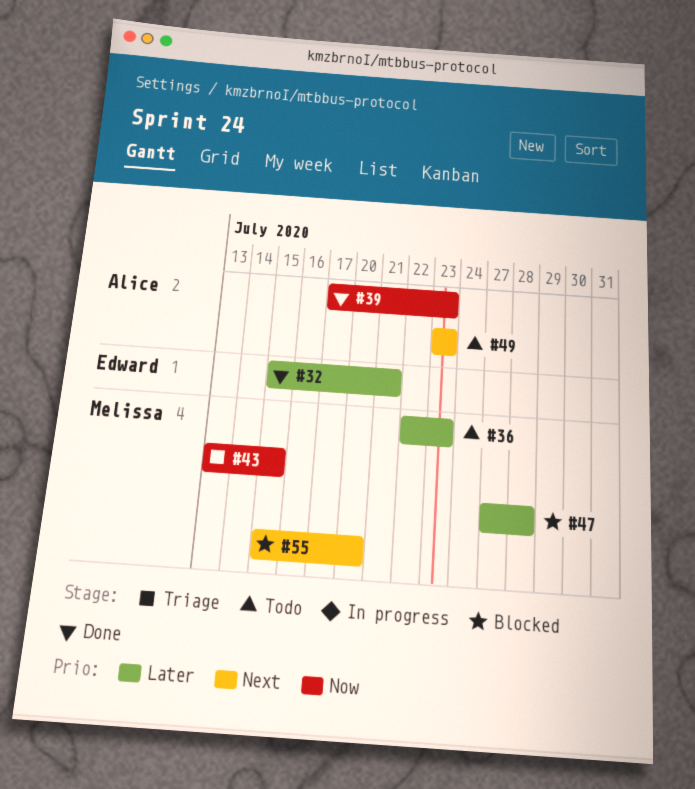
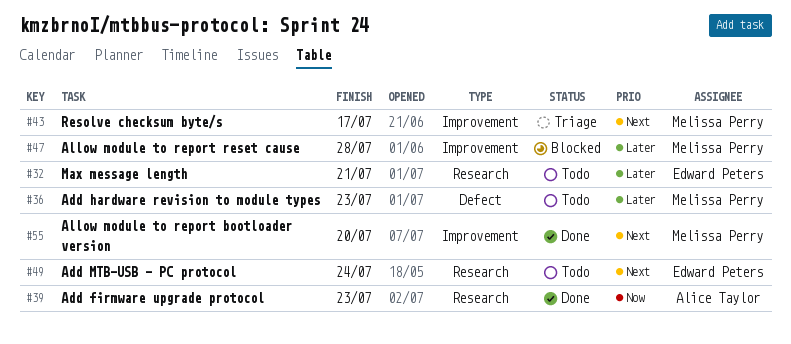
#32, status: Done -> Todo
#43, priority: Now -> Next
#43, due: Jul 15 -> Jul 17
#49, owner: Alice Taylor -> Edward Peters
#49, due: Jul 23 -> Jul 24
#55, status: Blocked -> Done

